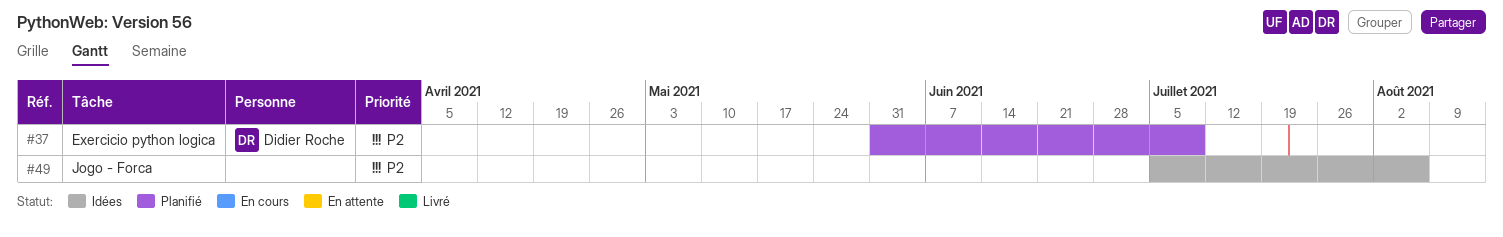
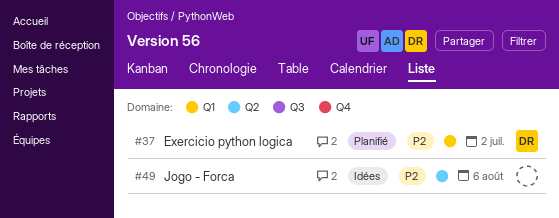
#37, due: Jul 9 -> Jul 2

